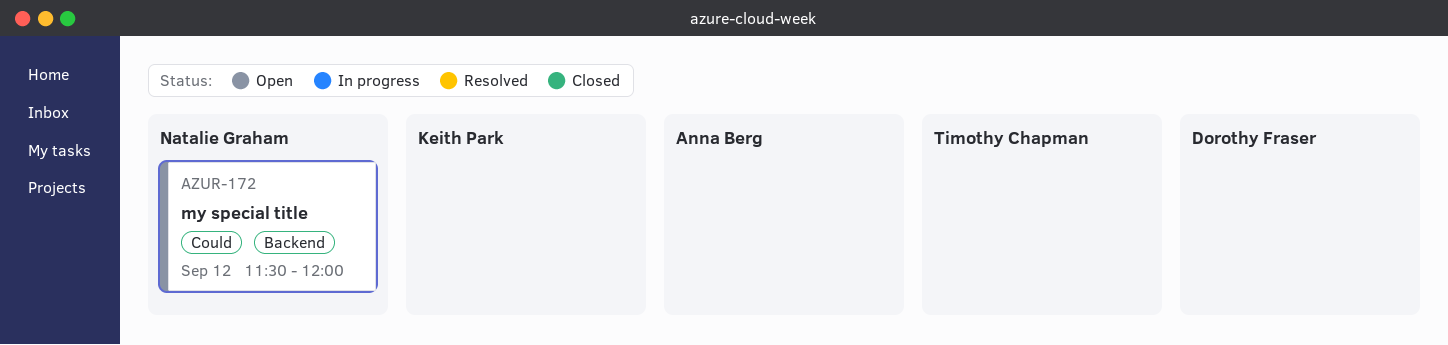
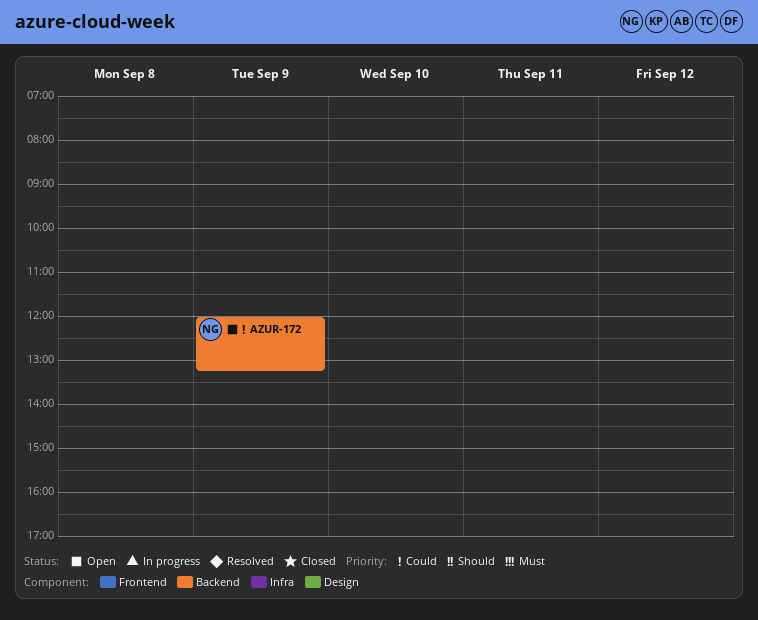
AZUR-172, day: Sep 12 -> Sep 9
AZUR-172, begins: 11:30 -> 12:00
AZUR-172, ends: 12:00 -> 13:15

